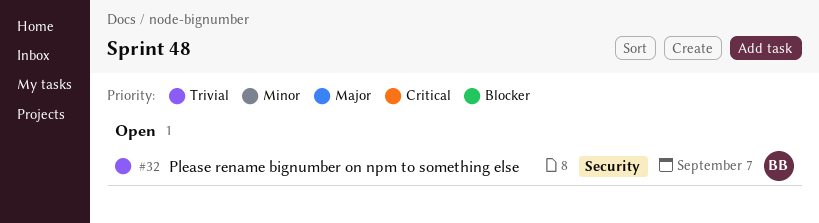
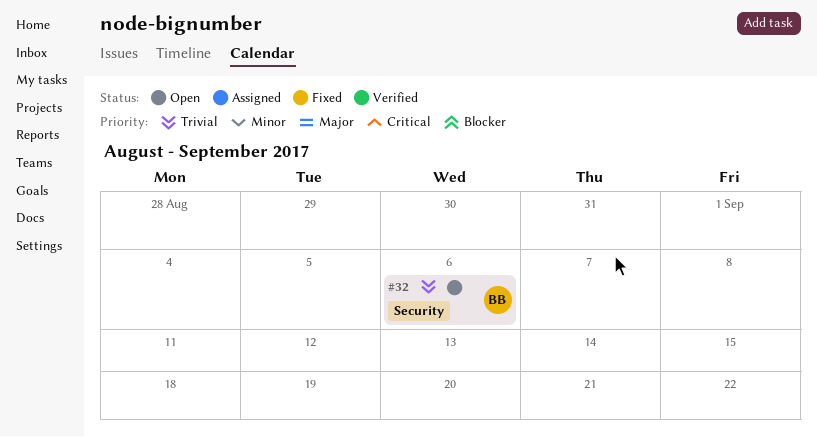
#32, due: Sep 7 -> Sep 6

